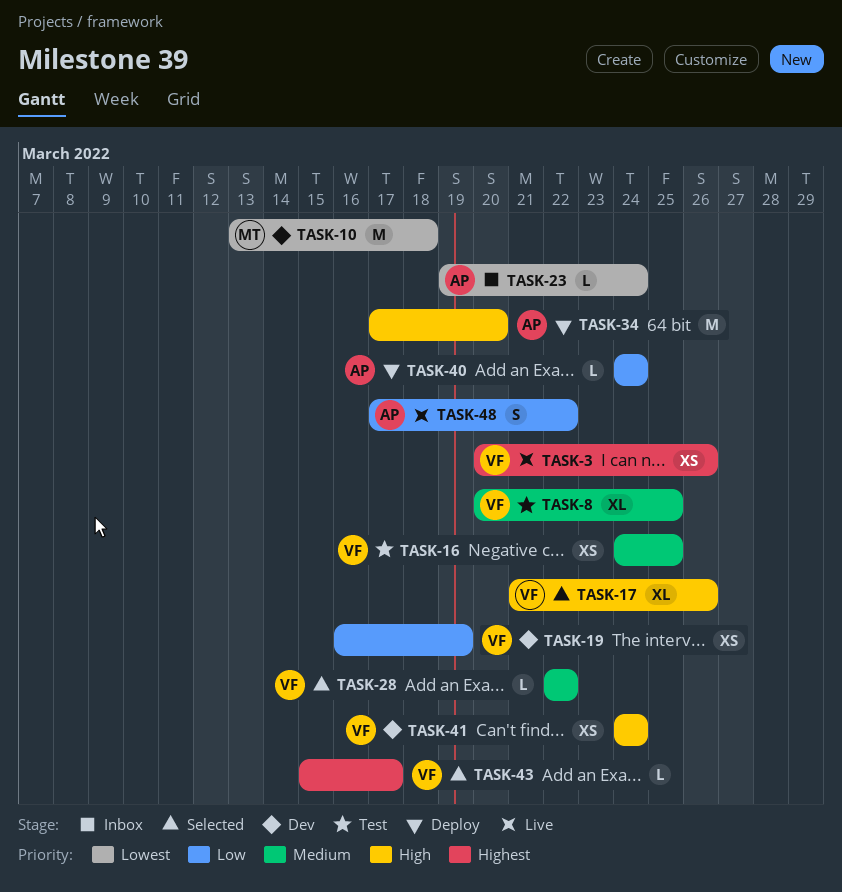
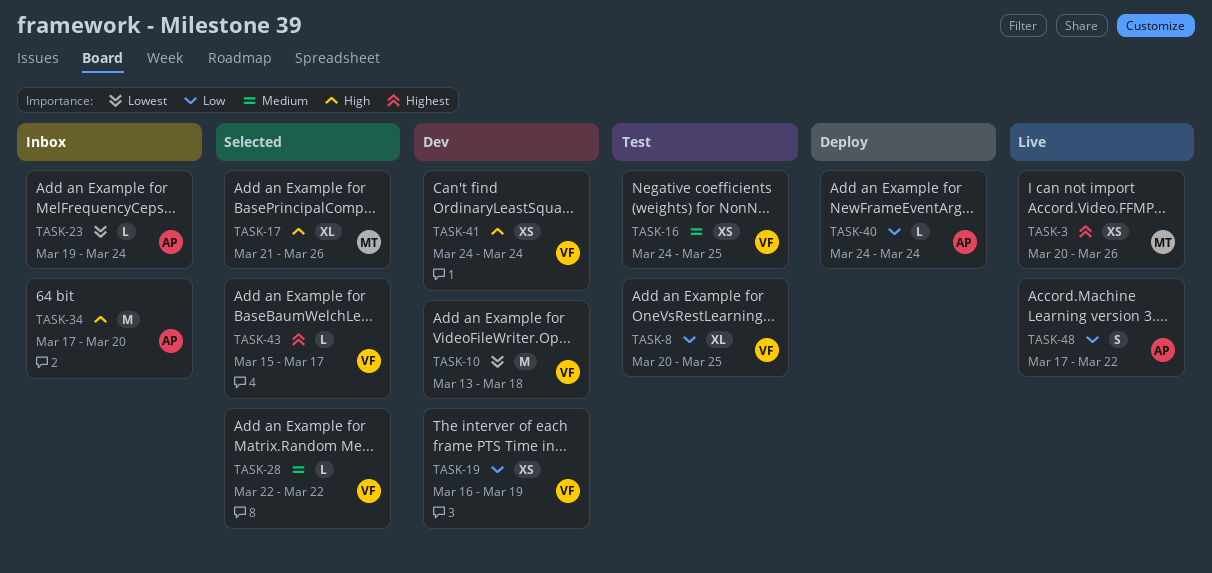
TASK-3, owner: VF -> MT
TASK-8, priority: Medium -> Low
TASK-10, owner: MT -> VF
TASK-17, owner: VF -> MT
TASK-34, status: Deploy -> Inbox

